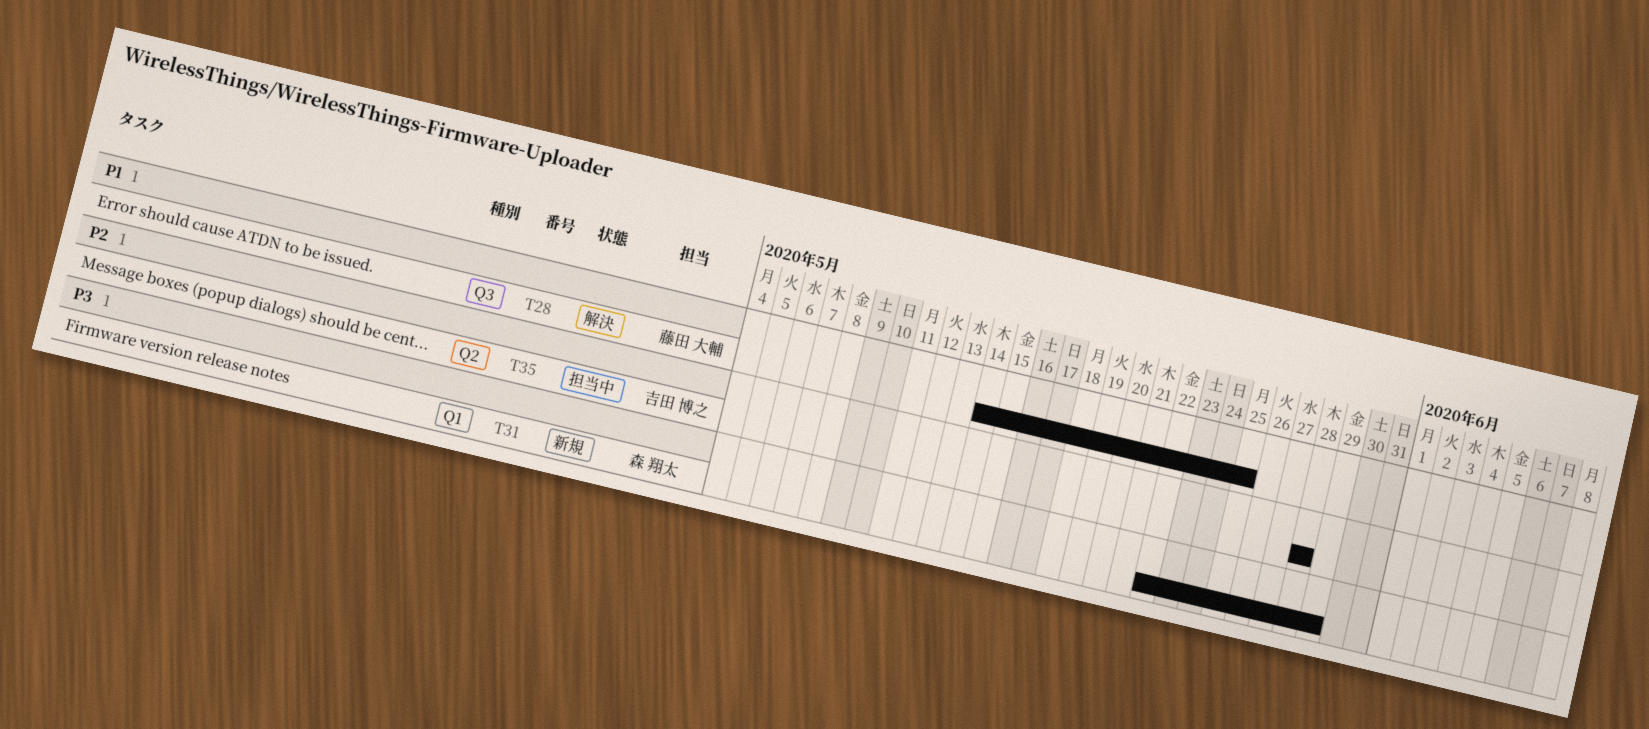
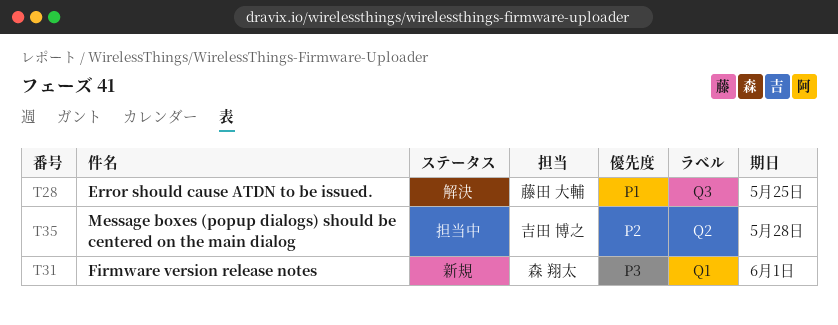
T31, due: May 29 -> Jun 1

